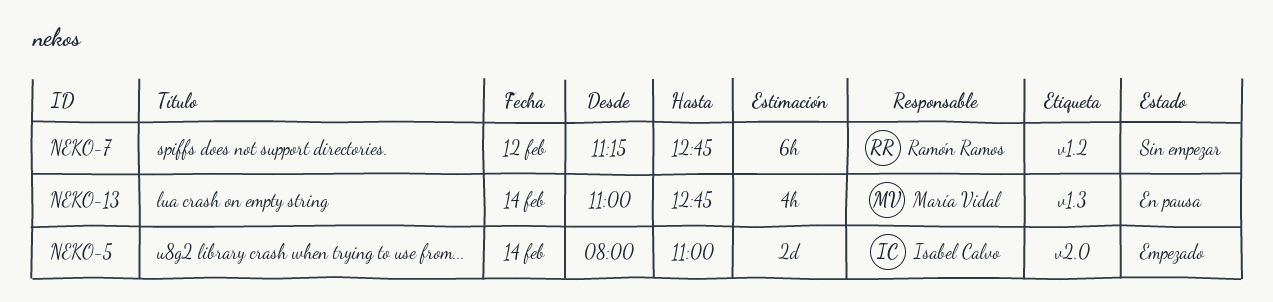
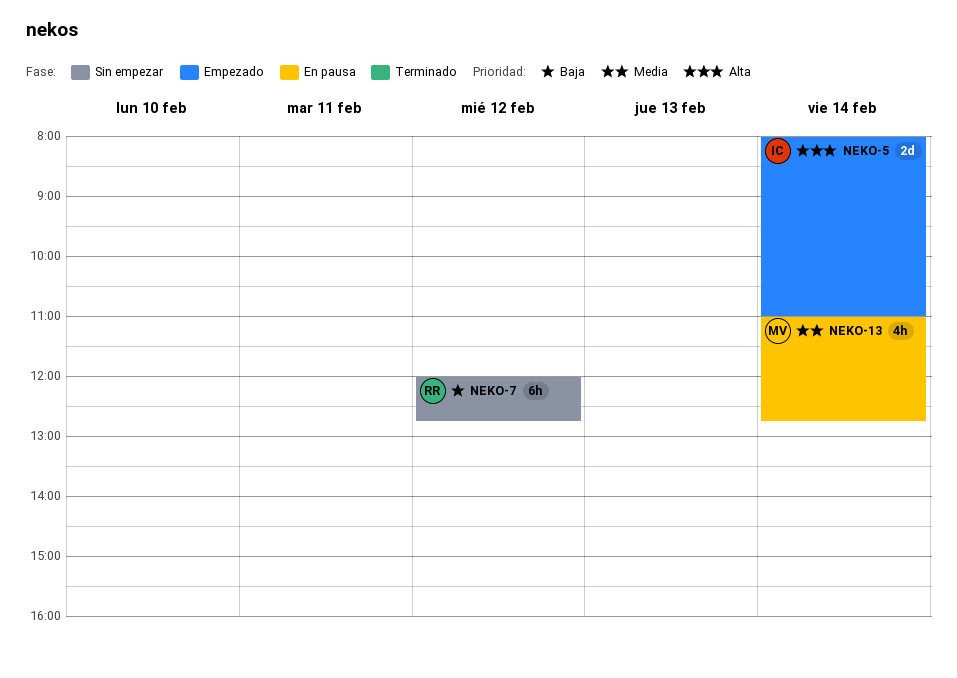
NEKO-7, begins: 11:15 -> 12:00

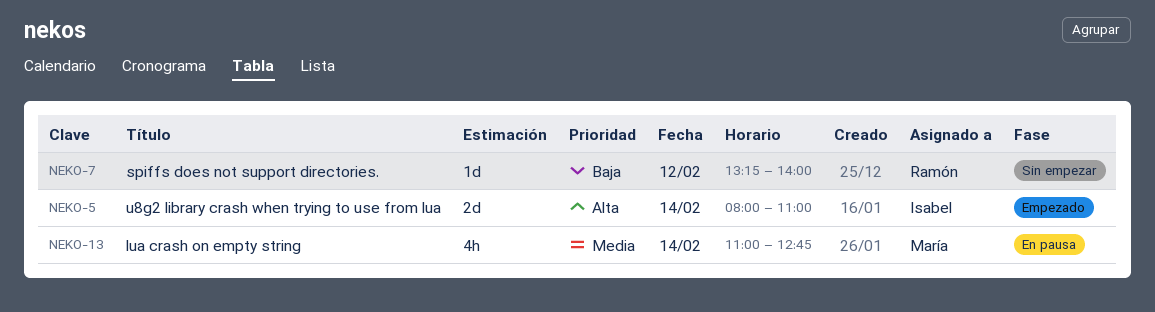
NEKO-7, estimate: 6h -> 1d
NEKO-7, begins: 12:00 -> 13:15
NEKO-7, ends: 12:45 -> 14:00

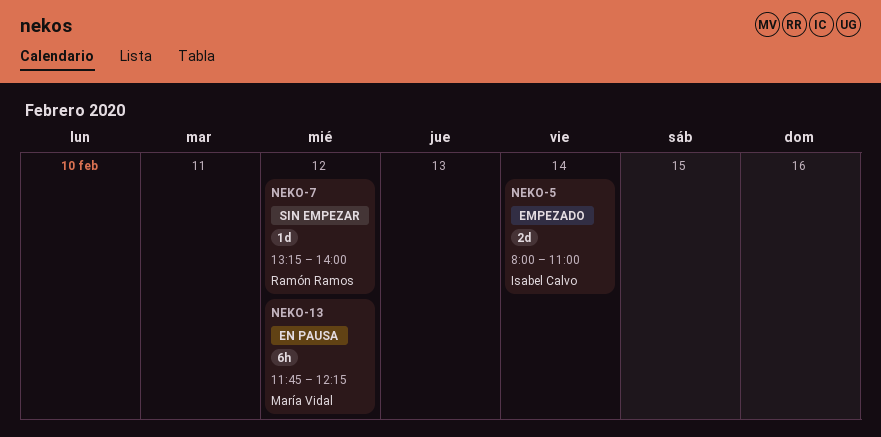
NEKO-13, estimate: 4h -> 6h
NEKO-13, day: Feb 14 -> Feb 12
NEKO-13, begins: 11:00 -> 11:45
NEKO-13, ends: 12:45 -> 12:15

